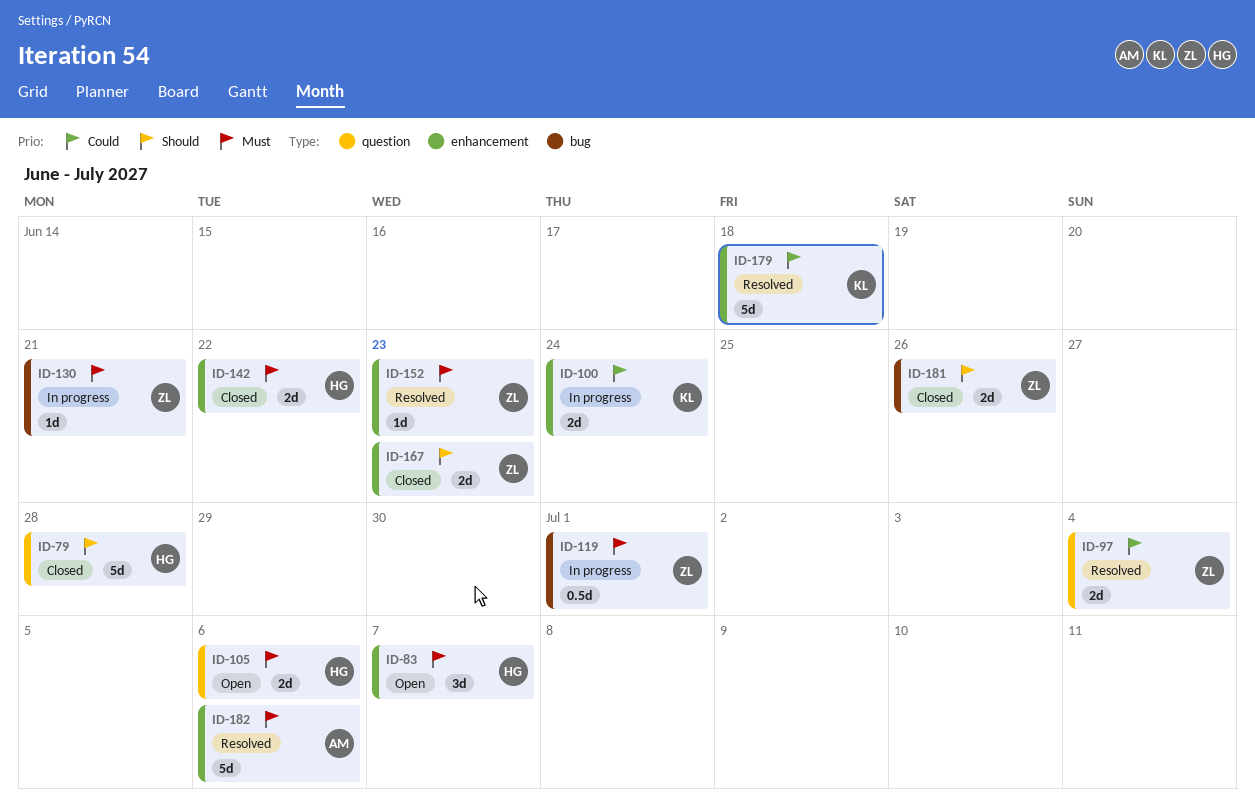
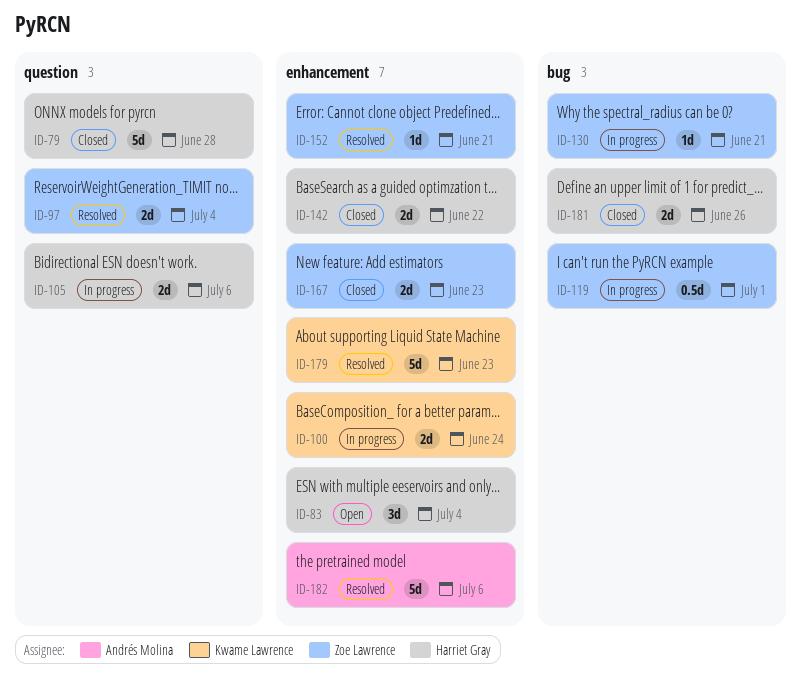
ID-83, due: Jul 7 -> Jul 4
ID-105, status: Open -> In progress
ID-152, due: Jun 23 -> Jun 21
ID-179, due: Jun 18 -> Jun 23
ID-181, owner: Zoe Lawrence -> Harriet Gray

